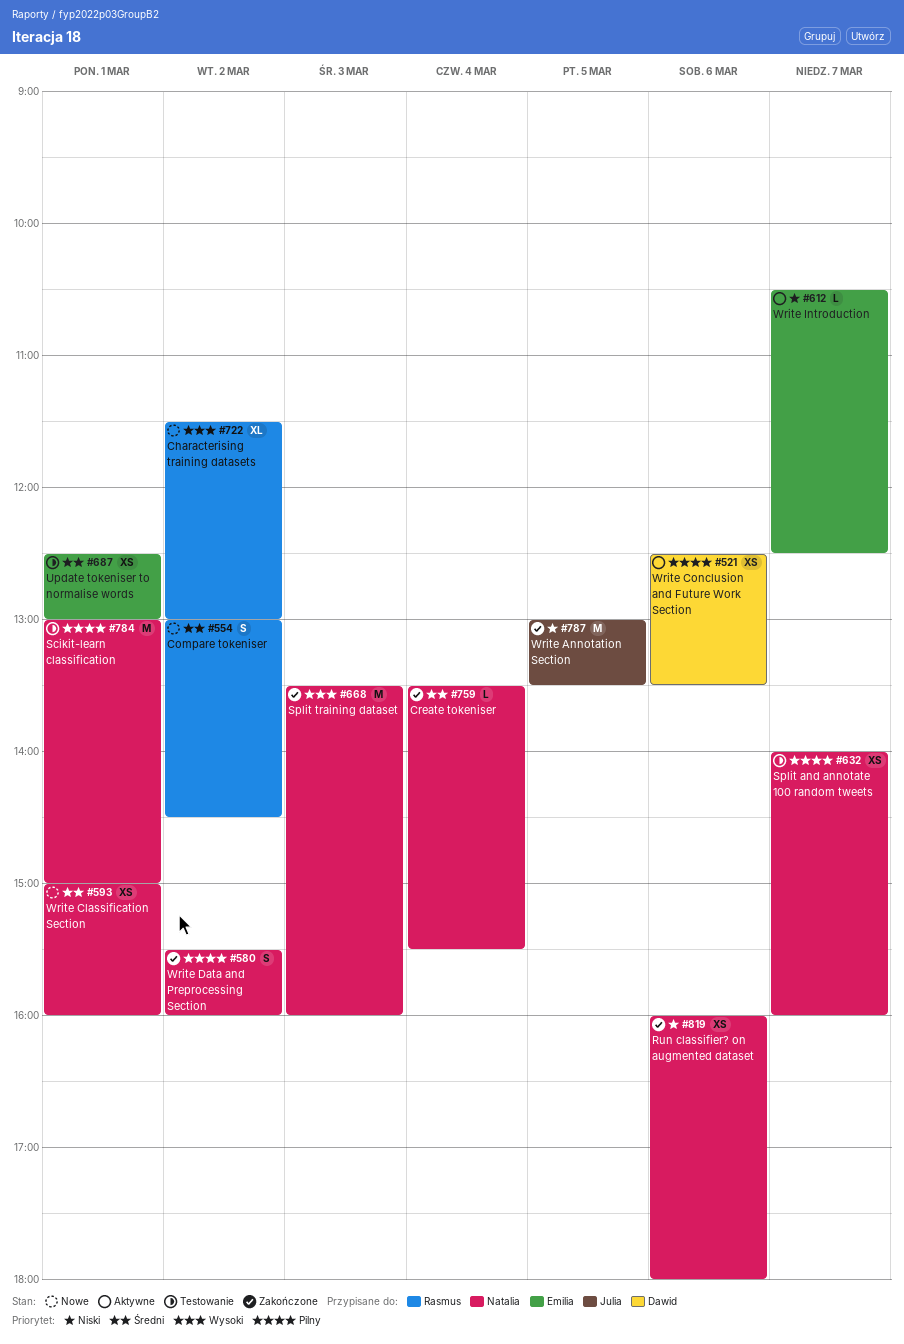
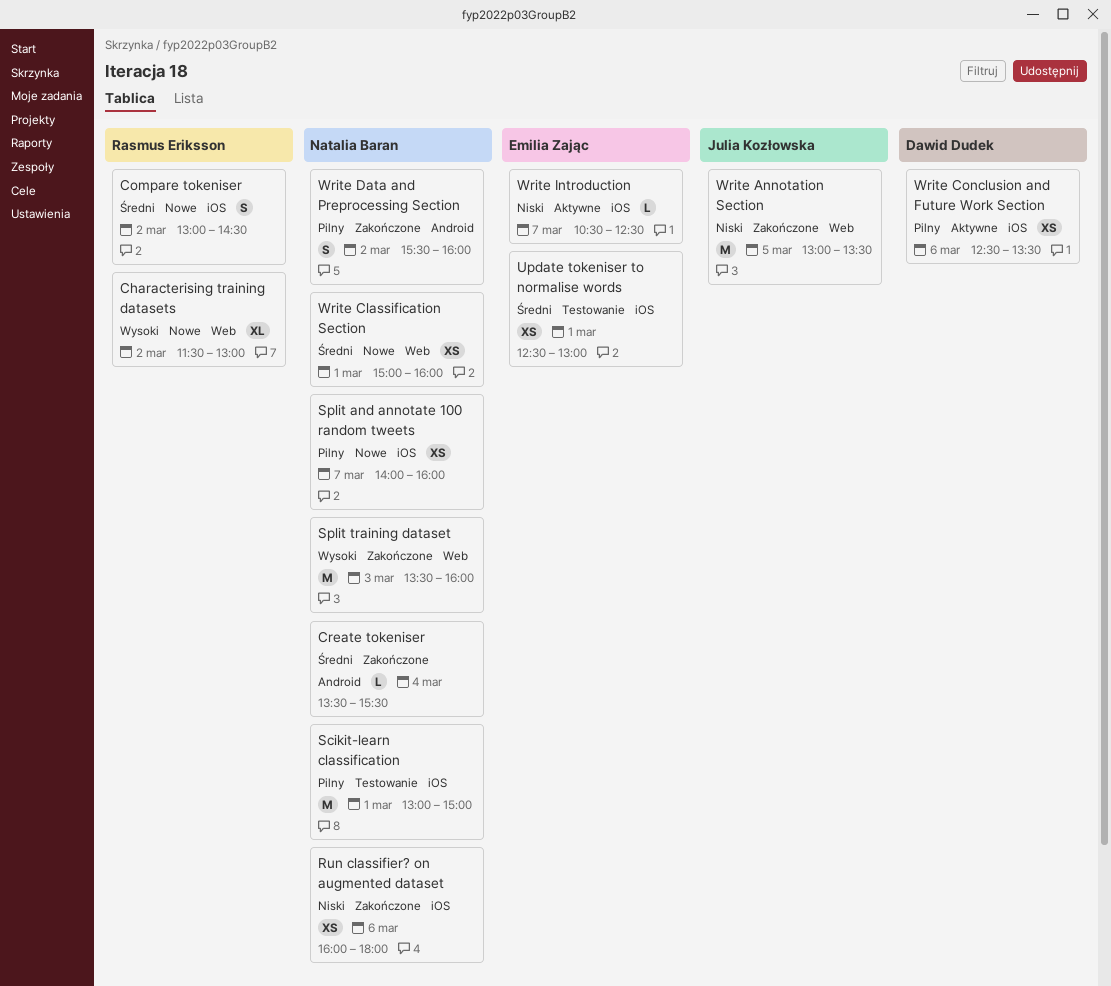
Split and annotate 100 random tweets, status: Testowanie -> Nowe

